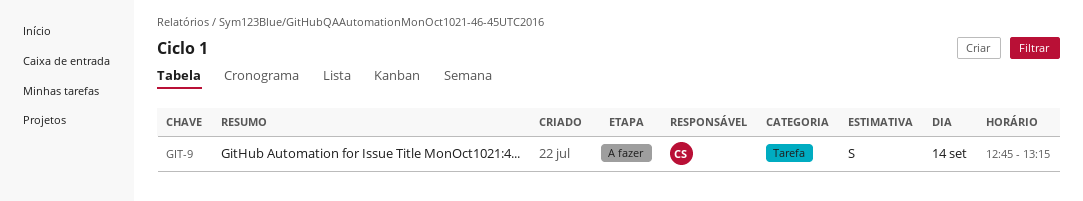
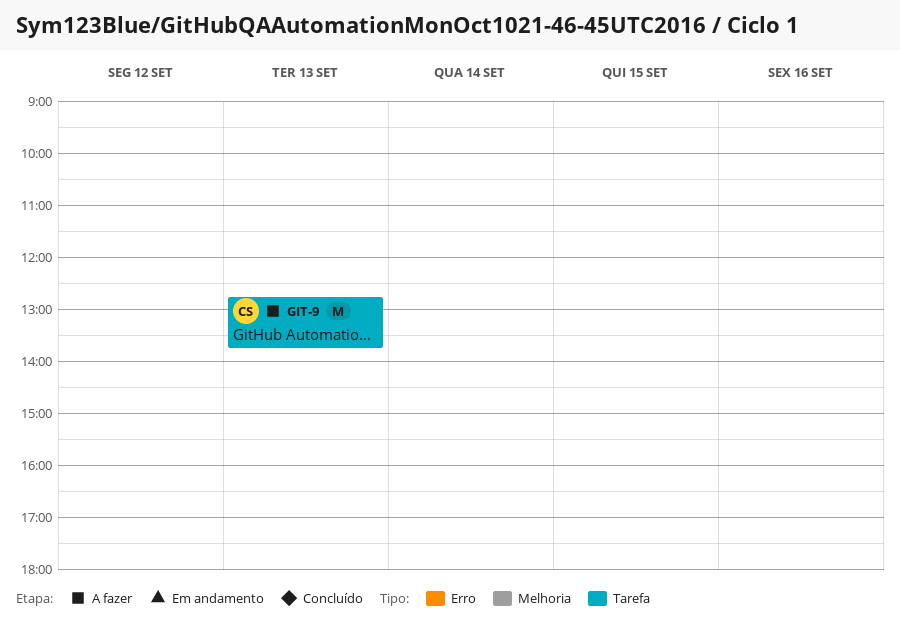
GIT-9, estimate: S -> M
GIT-9, day: Sep 14 -> Sep 13
GIT-9, ends: 13:15 -> 13:45

